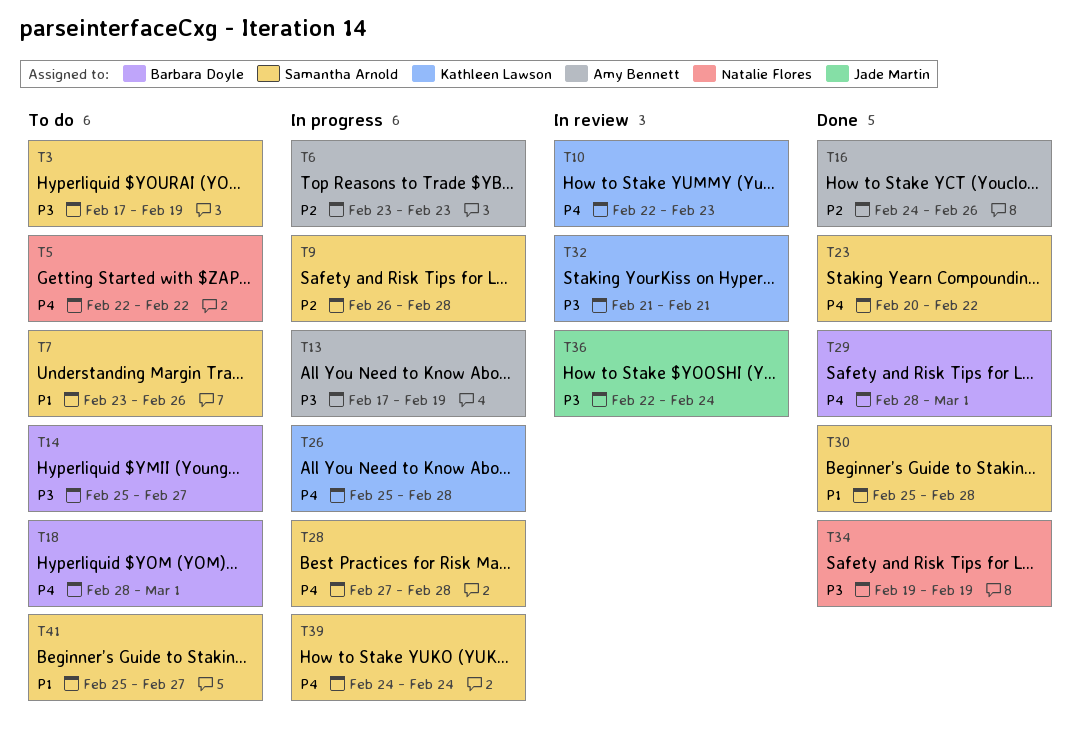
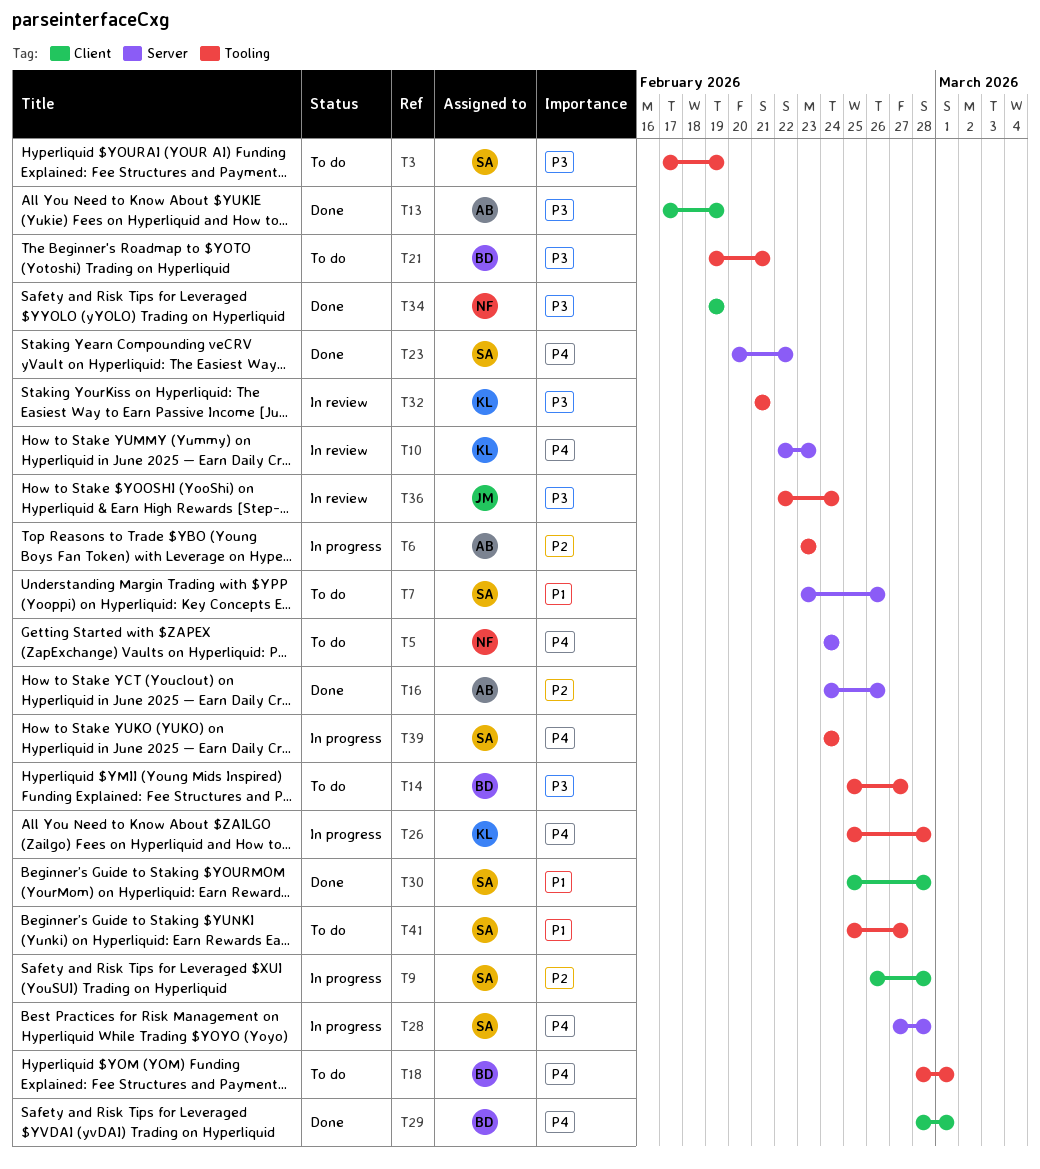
T5, start: Feb 22 -> Feb 24
T5, due: Feb 22 -> Feb 24
T13, status: In progress -> Done
T21: none -> present

